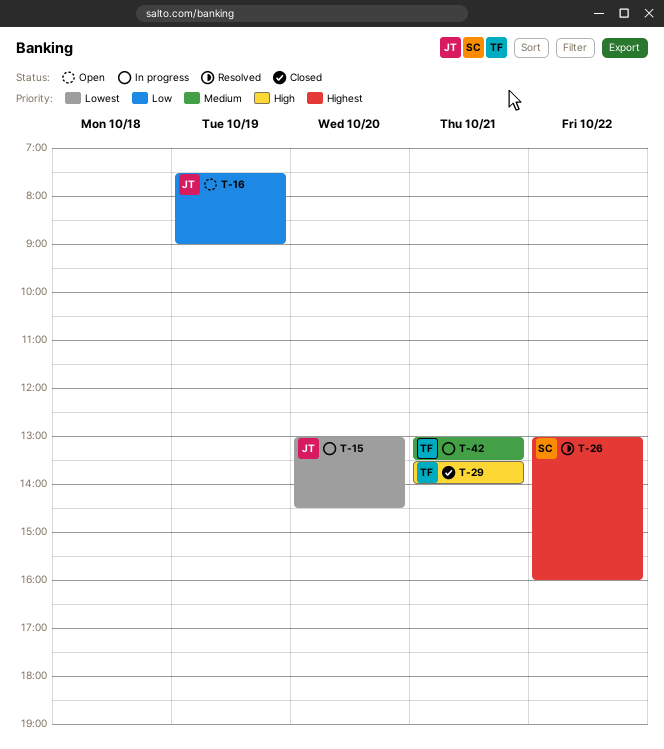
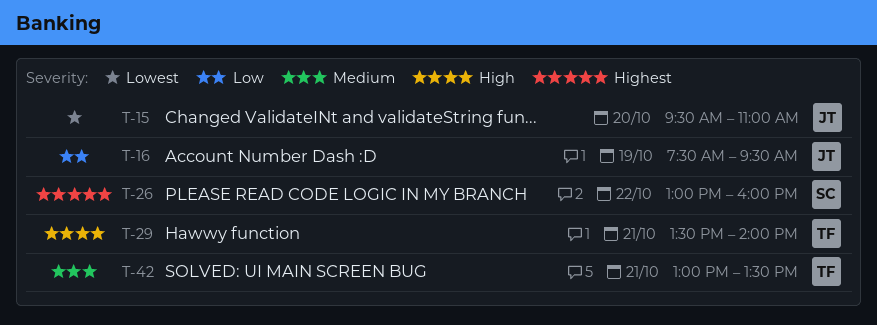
T-15, begins: 13:00 -> 09:30
T-15, ends: 14:30 -> 11:00
T-16, ends: 09:00 -> 09:30

